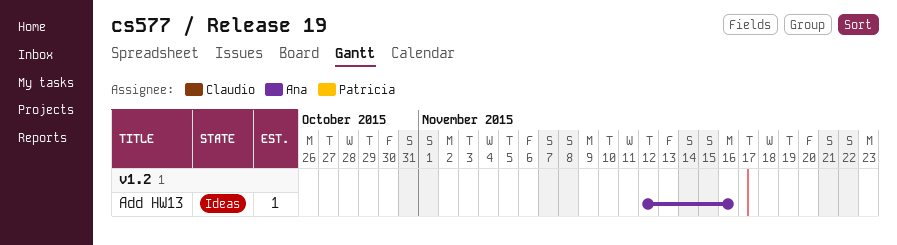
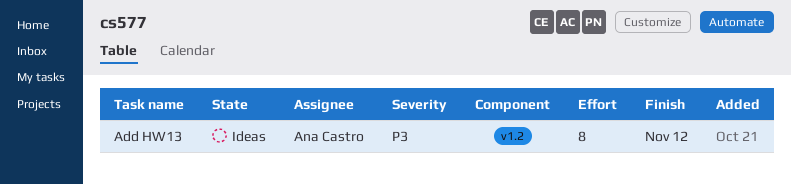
Add HW13, estimate: 1 -> 8
Add HW13, due: Nov 16 -> Nov 12

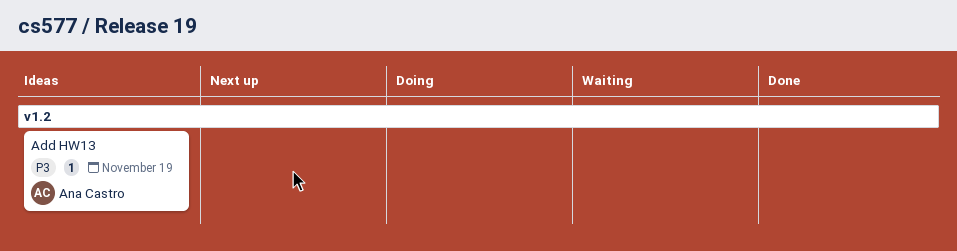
Add HW13, estimate: 8 -> 1
Add HW13, due: Nov 12 -> Nov 19

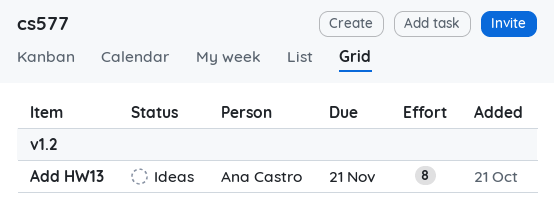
Add HW13, estimate: 1 -> 8
Add HW13, due: Nov 19 -> Nov 21

